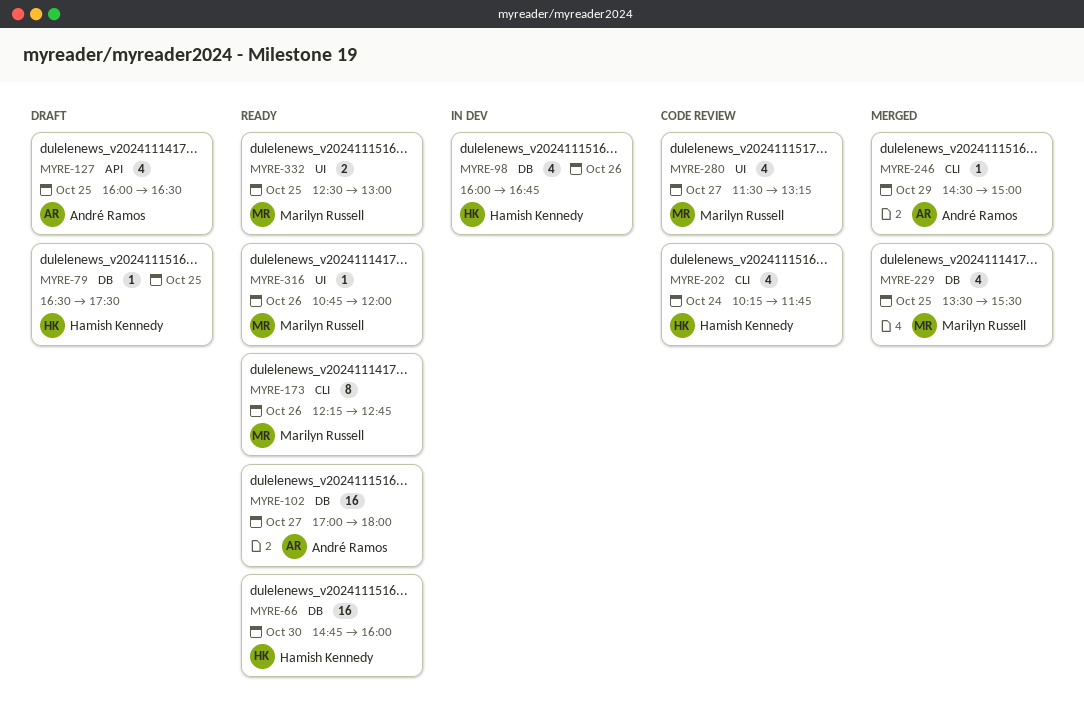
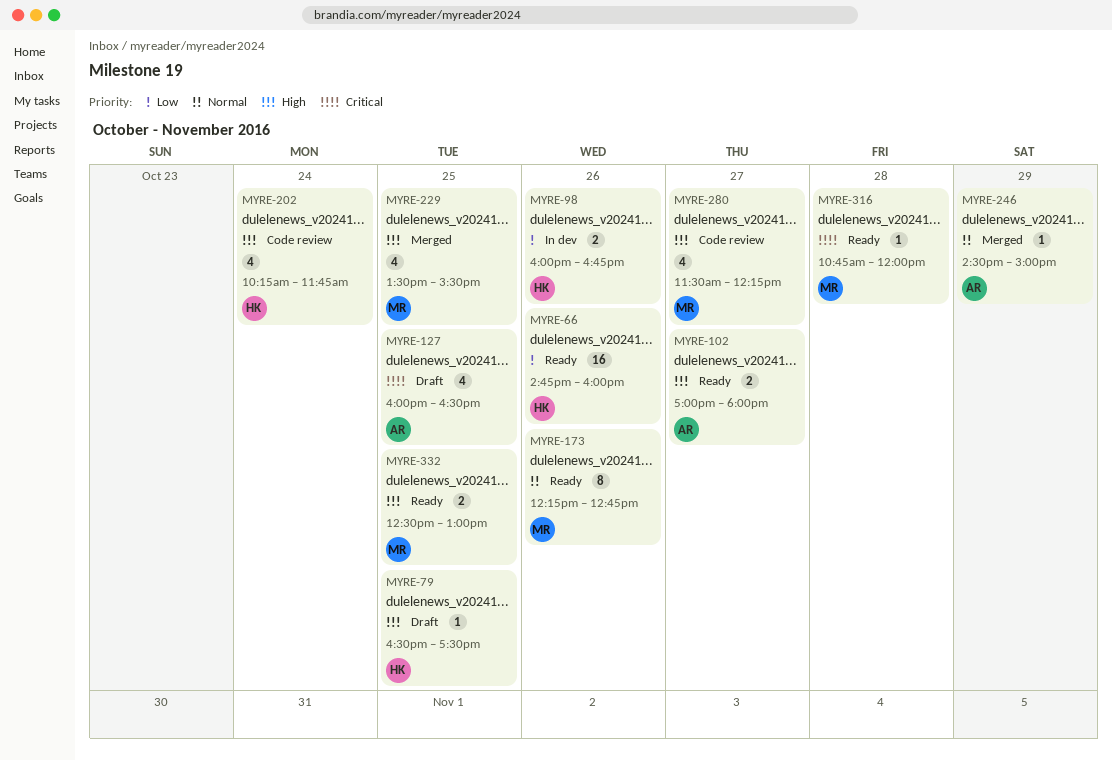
MYRE-66, day: Oct 30 -> Oct 26
MYRE-98, estimate: 4 -> 2
MYRE-102, estimate: 16 -> 2
MYRE-280, ends: 13:15 -> 12:15
MYRE-316, day: Oct 26 -> Oct 28

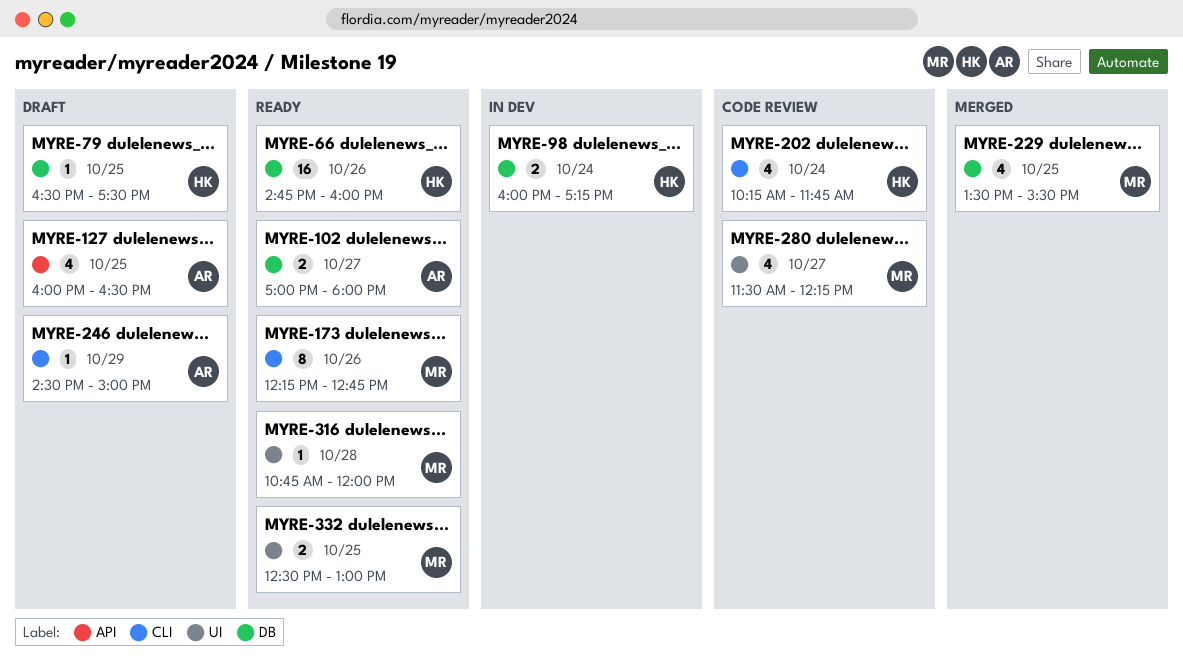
MYRE-98, day: Oct 26 -> Oct 24
MYRE-98, ends: 16:45 -> 17:15
MYRE-246, status: Merged -> Draft

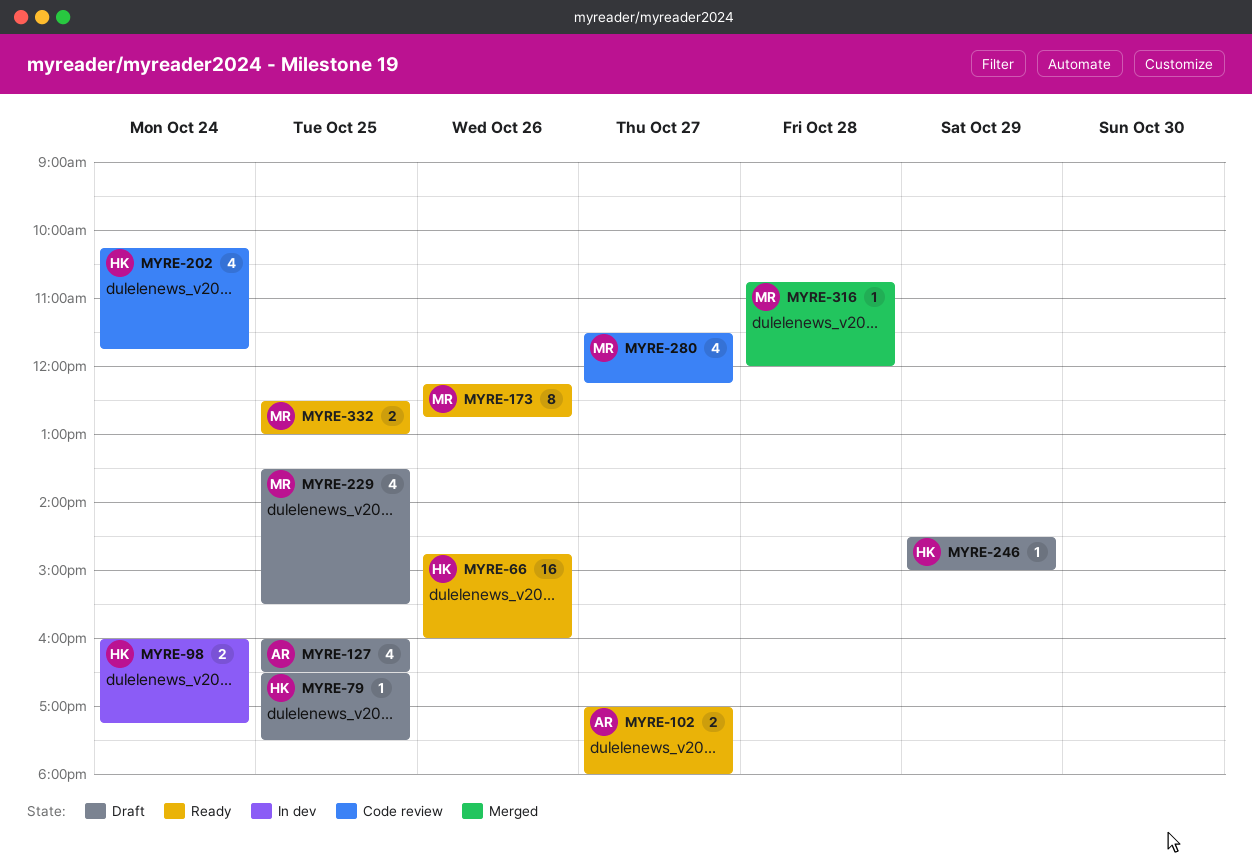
MYRE-229, status: Merged -> Draft
MYRE-246, owner: AR -> HK
MYRE-316, status: Ready -> Merged

